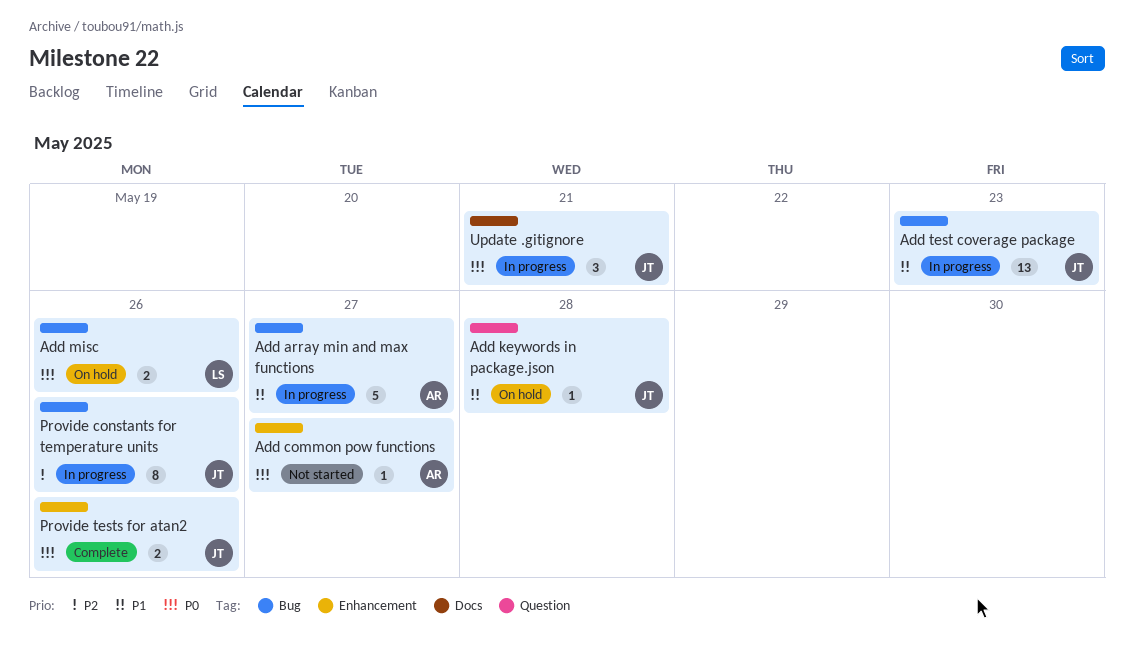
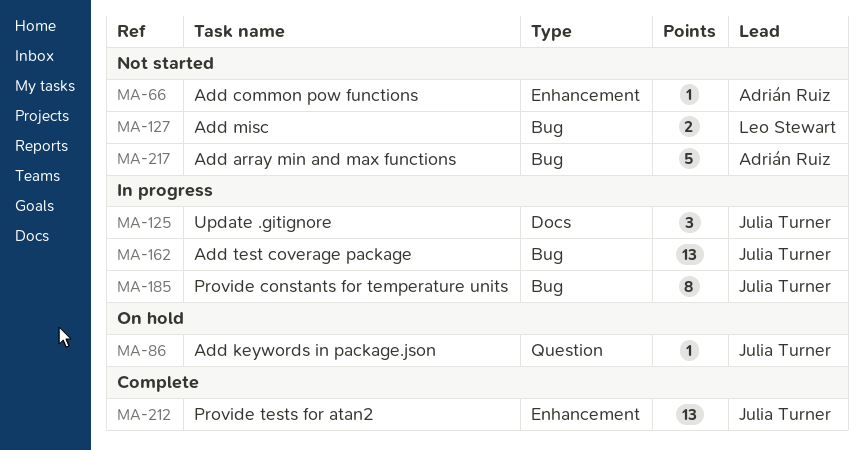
Add array min and max functions, status: In progress -> Not started
Add misc, status: On hold -> Not started
Provide tests for atan2, estimate: 2 -> 13

